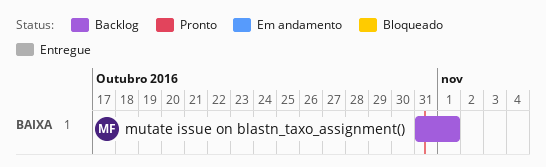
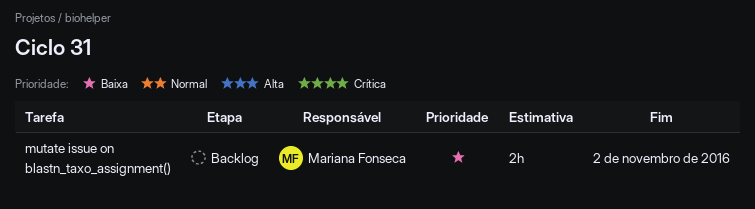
mutate issue on blastn_taxo_assignment(), due: Nov 1 -> Nov 2

